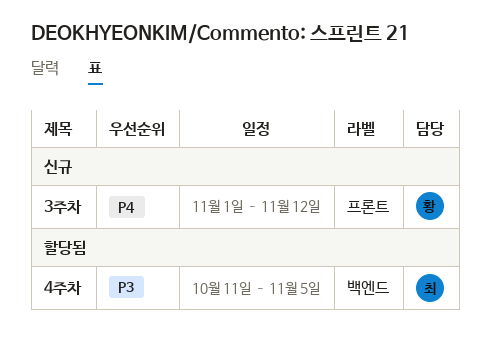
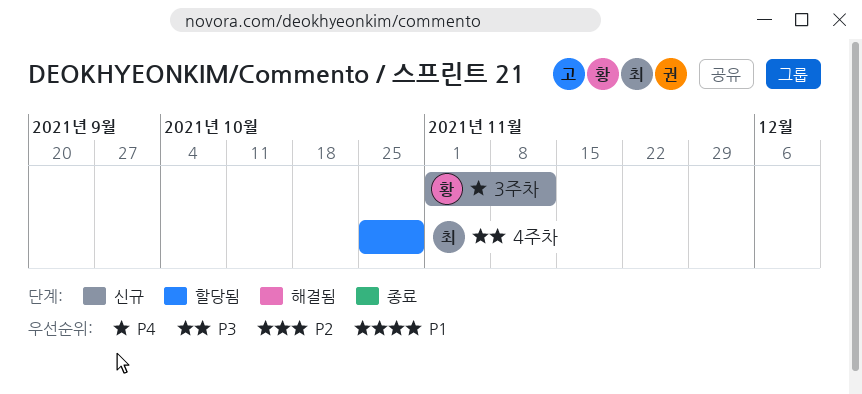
4주차, start: Oct 11 -> Oct 25
4주차, due: Nov 5 -> Oct 29

